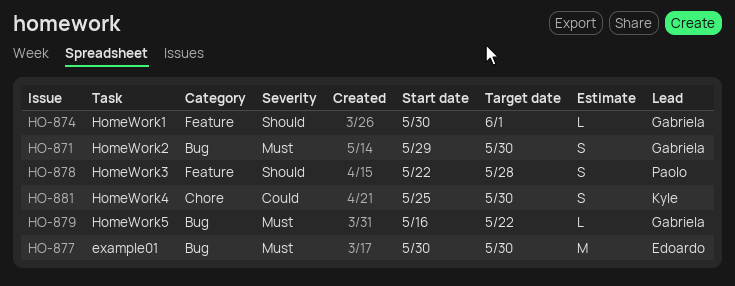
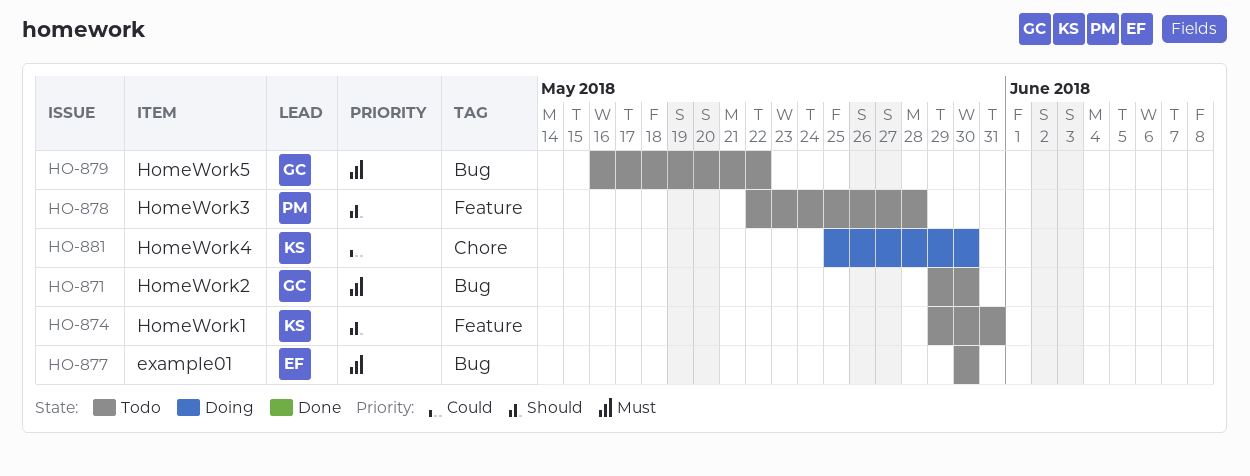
HO-874, owner: Gabriela -> Kyle
HO-874, start: May 30 -> May 29
HO-874, due: Jun 1 -> May 31

